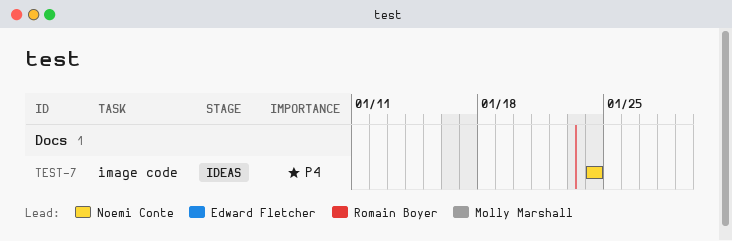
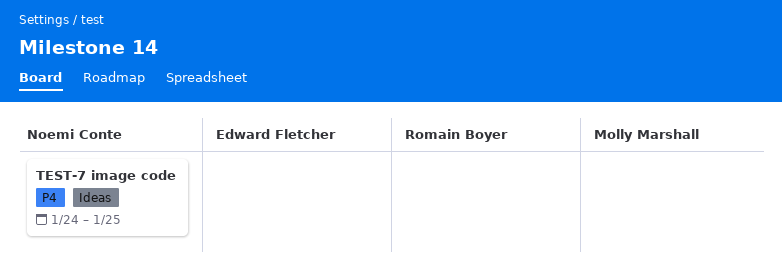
TEST-7, due: Jan 24 -> Jan 25

